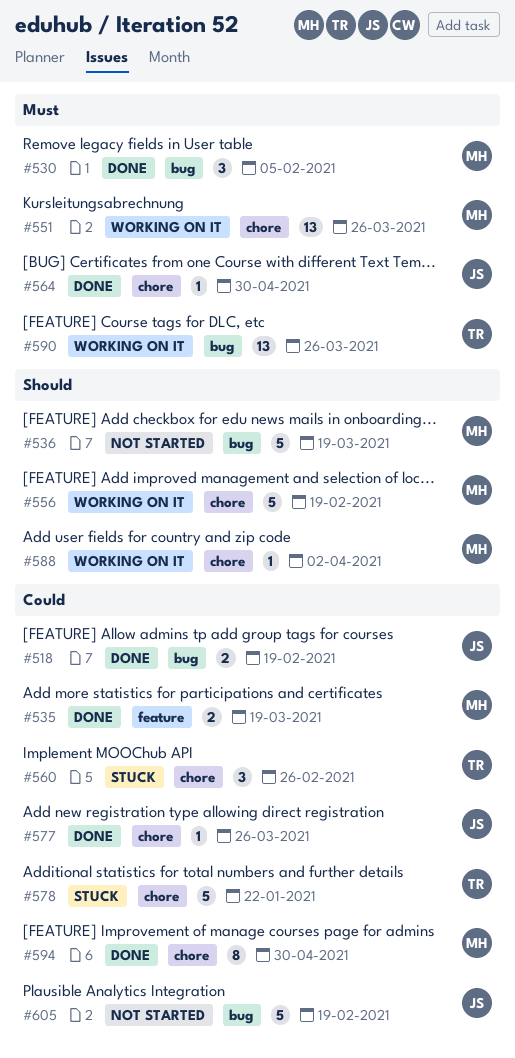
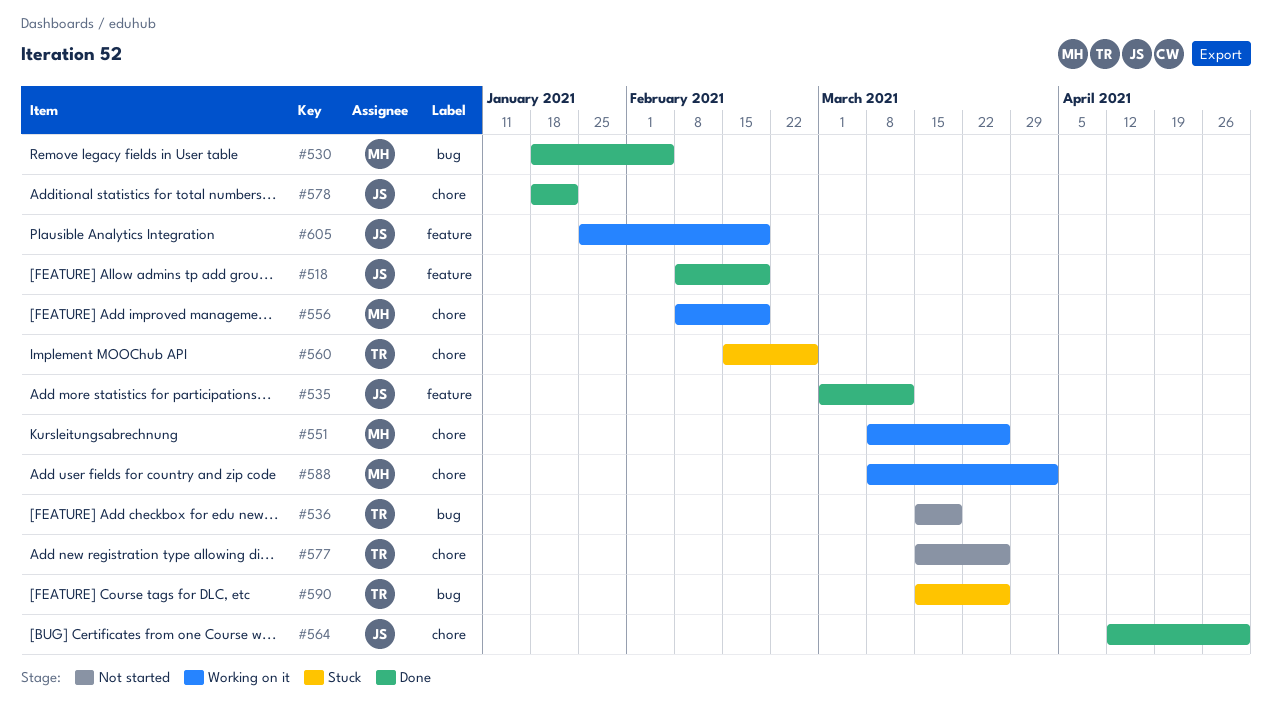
#518, label: bug -> feature
#535, owner: MH -> JS
#535, due: Mar 19 -> Mar 12
#536, owner: MH -> TR
#577, status: Done -> Not started
#577, owner: JS -> TR
#578, status: Stuck -> Done
#578, owner: TR -> JS
#590, status: Working on it -> Stuck
#594: present -> none
#605, status: Not started -> Working on it
#605, label: bug -> feature

